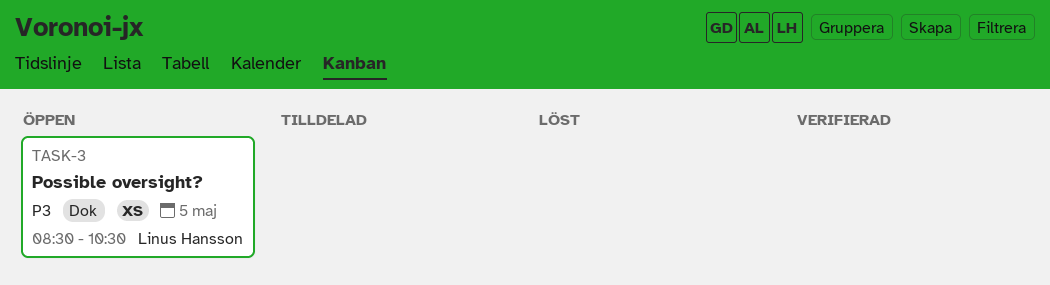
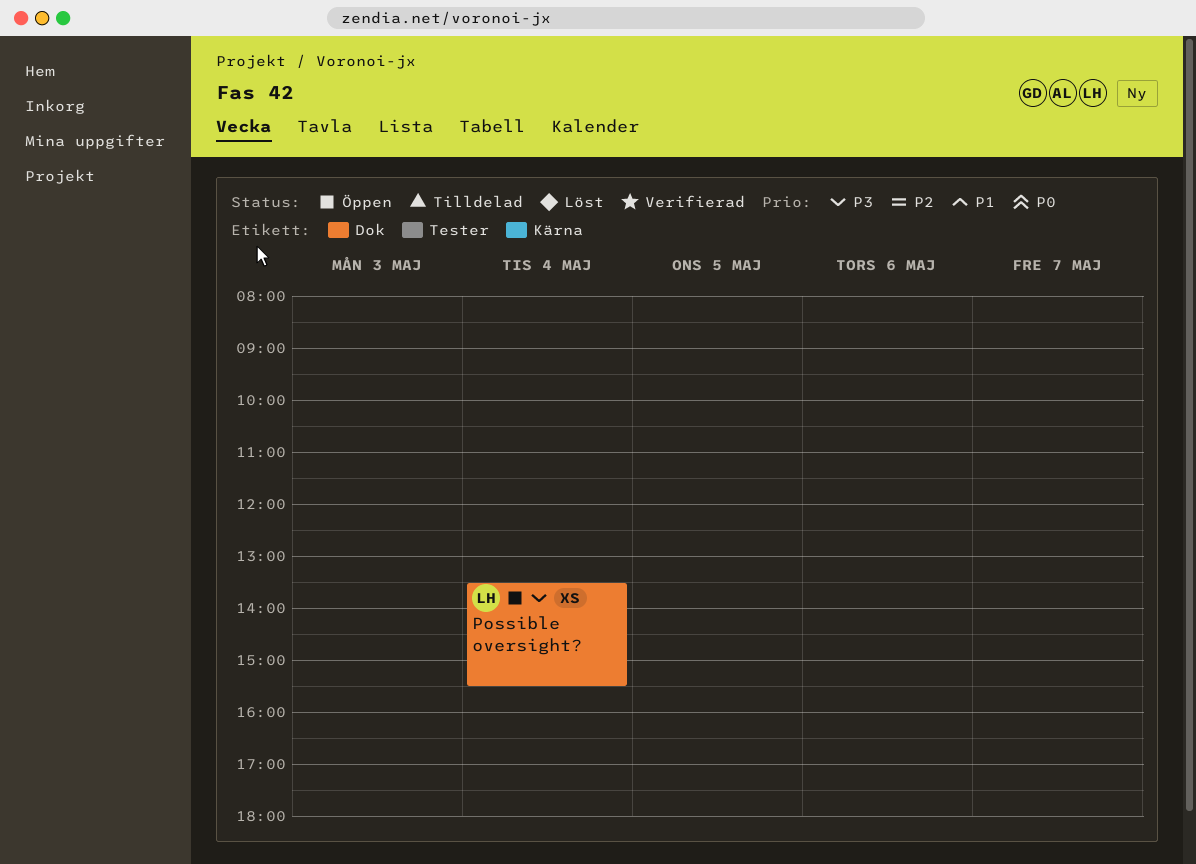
Possible oversight?, day: May 5 -> May 4
Possible oversight?, begins: 08:30 -> 13:30
Possible oversight?, ends: 10:30 -> 15:30

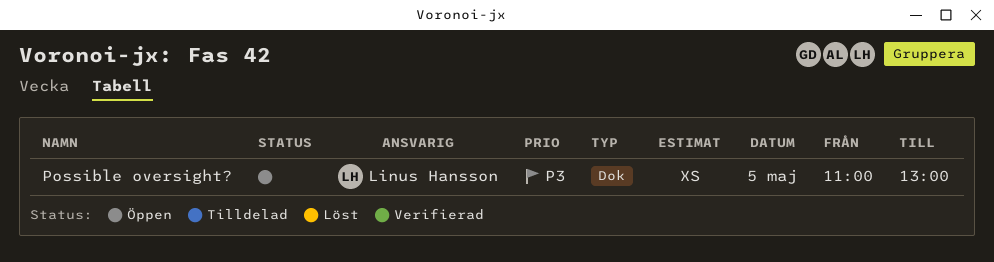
Possible oversight?, day: May 4 -> May 5
Possible oversight?, begins: 13:30 -> 11:00
Possible oversight?, ends: 15:30 -> 13:00

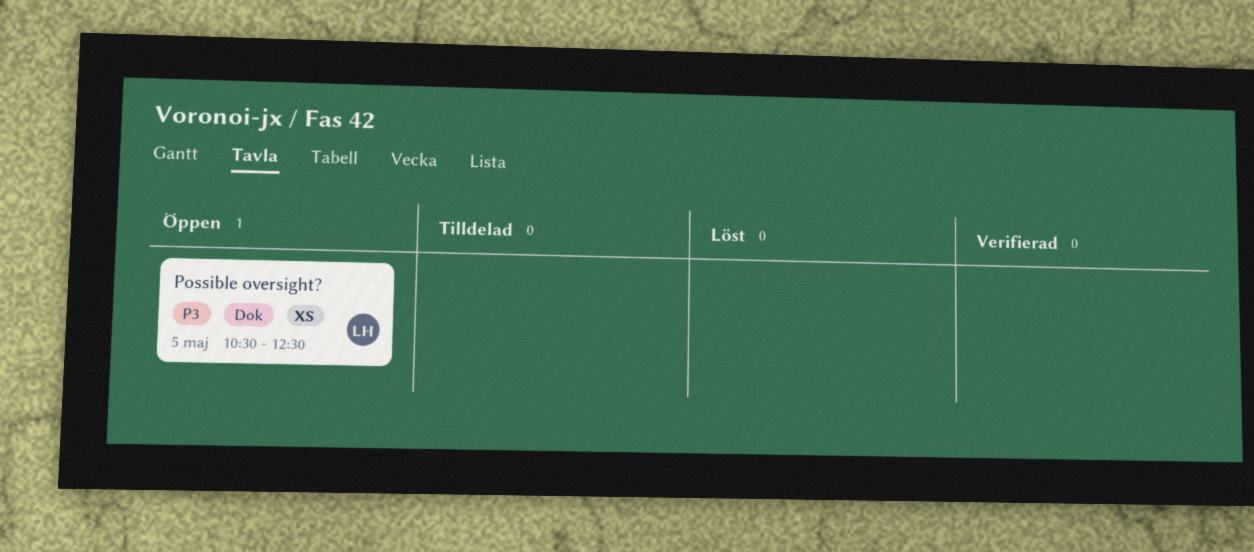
Possible oversight?, begins: 11:00 -> 10:30
Possible oversight?, ends: 13:00 -> 12:30

